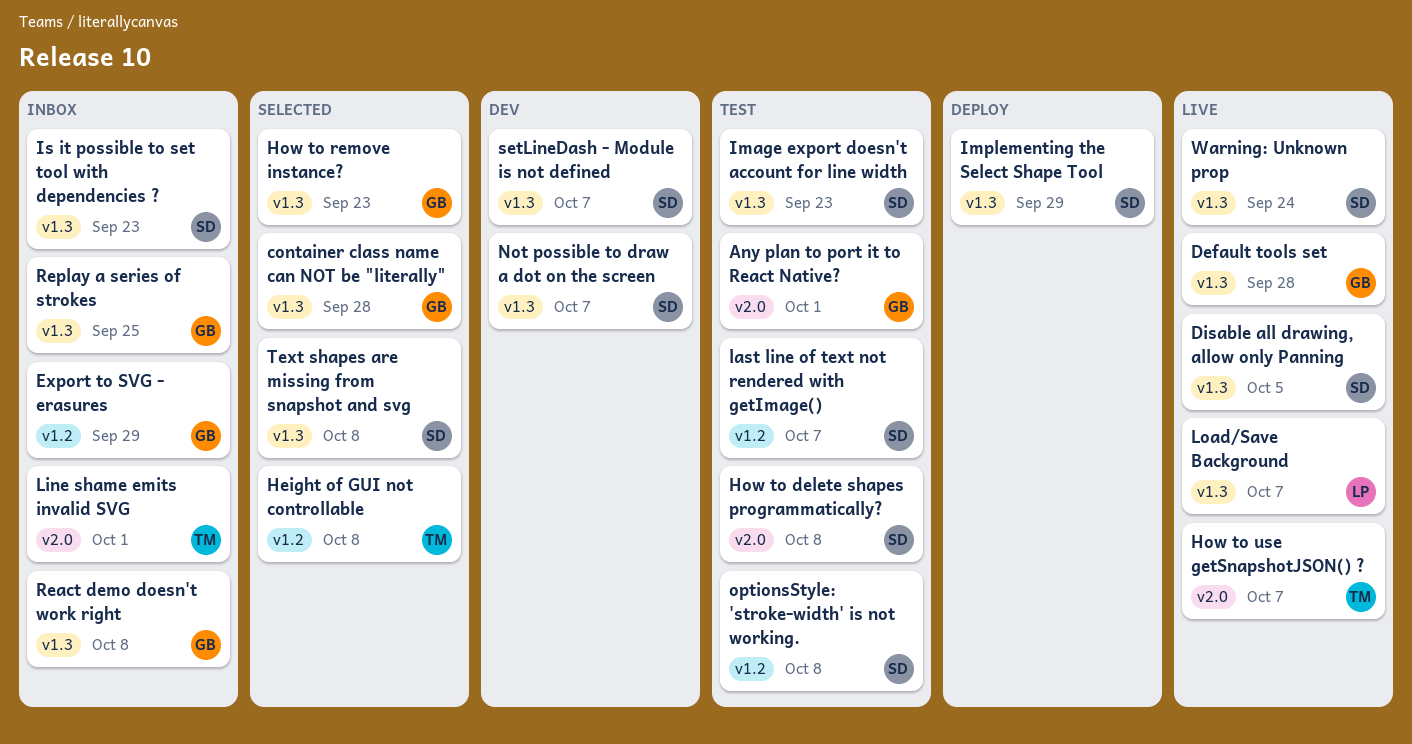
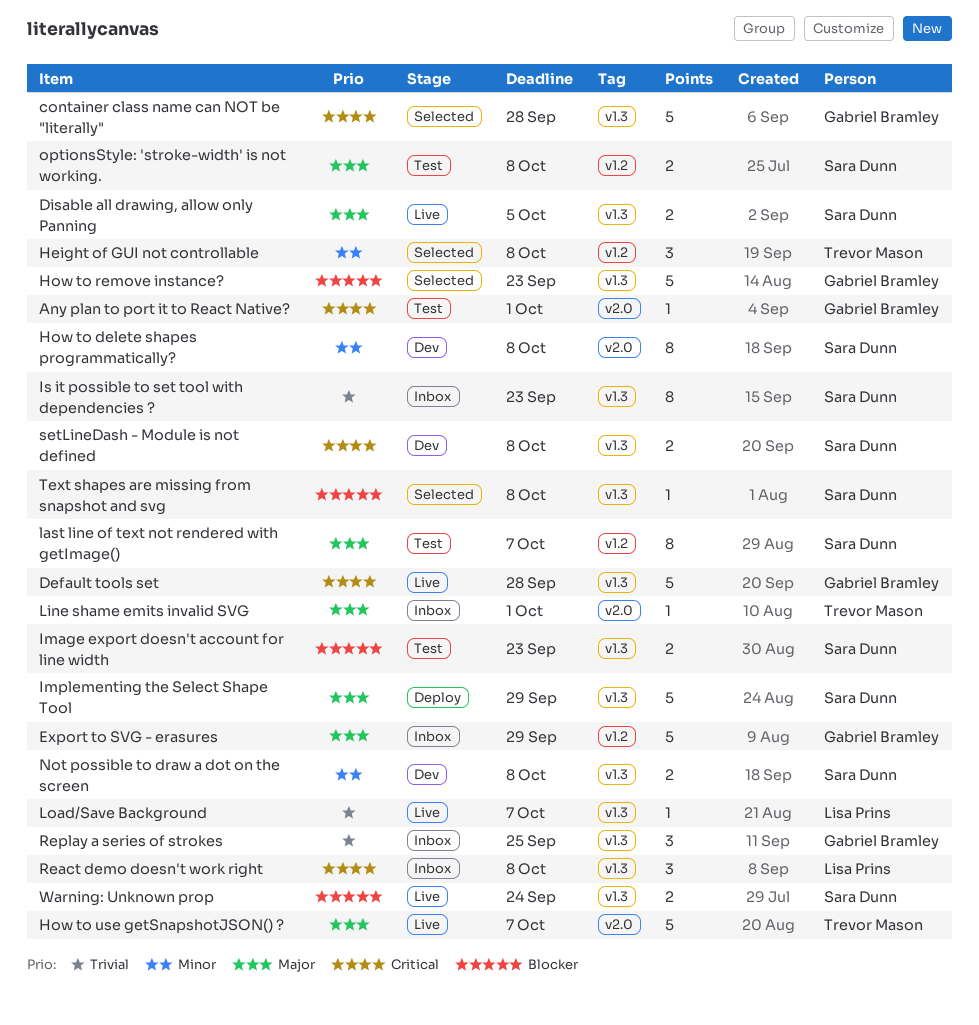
How to delete shapes programmatically?, status: Test -> Dev
Not possible to draw a dot on the screen, due: Oct 7 -> Oct 8
React demo doesn't work right, owner: Gabriel Bramley -> Lisa Prins
setLineDash - Module is not defined, due: Oct 7 -> Oct 8

